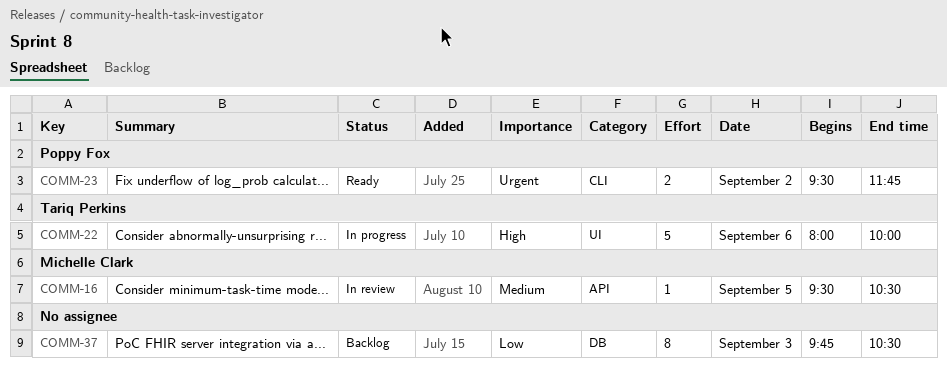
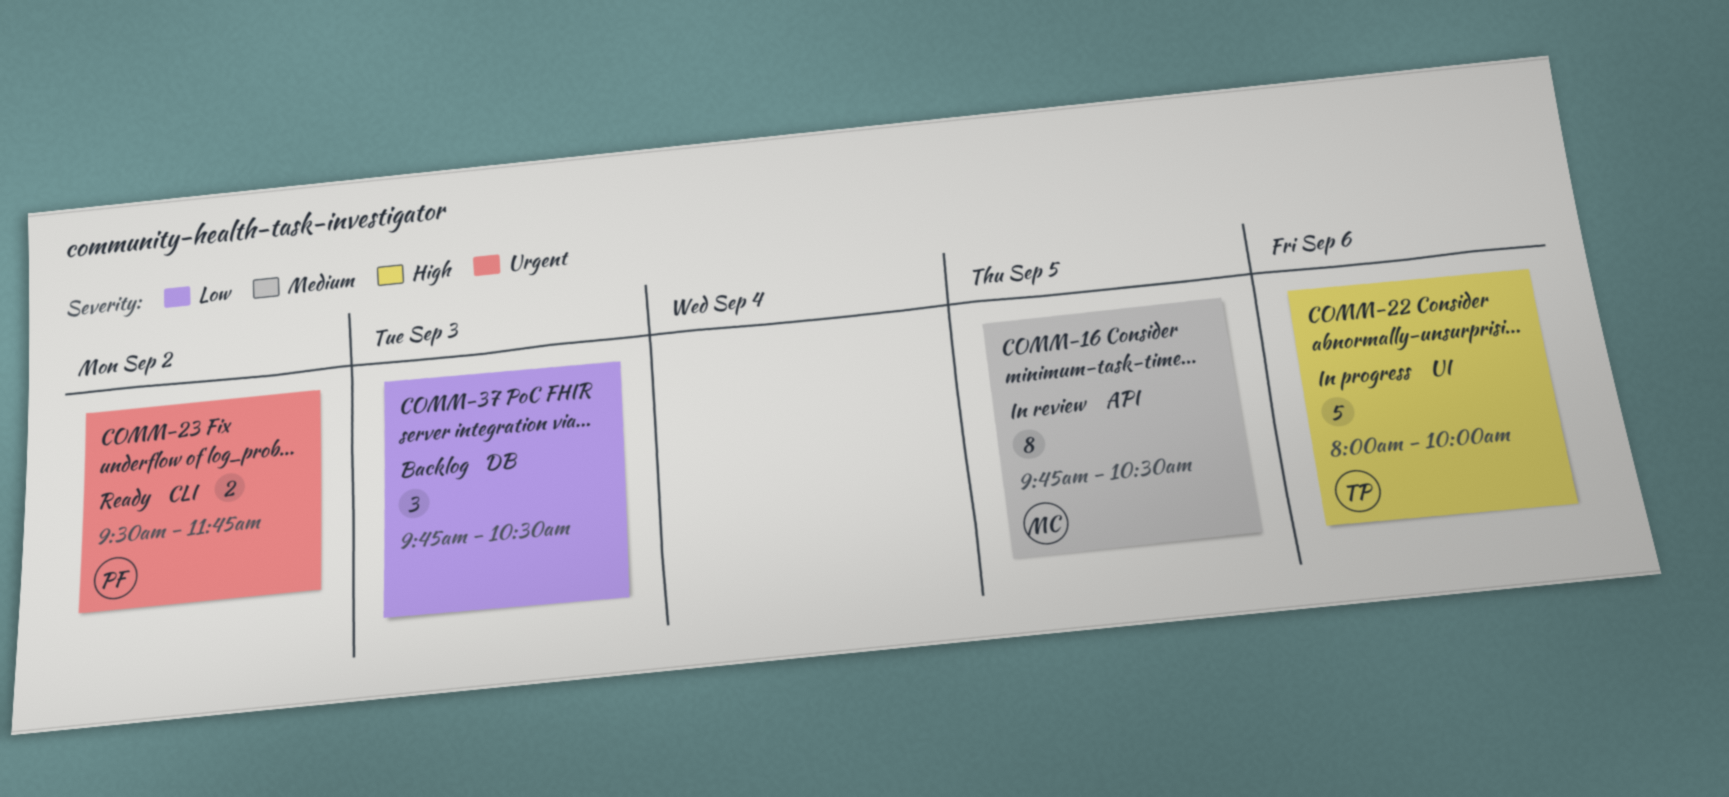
COMM-16, estimate: 1 -> 8
COMM-16, begins: 09:30 -> 09:45
COMM-37, estimate: 8 -> 3

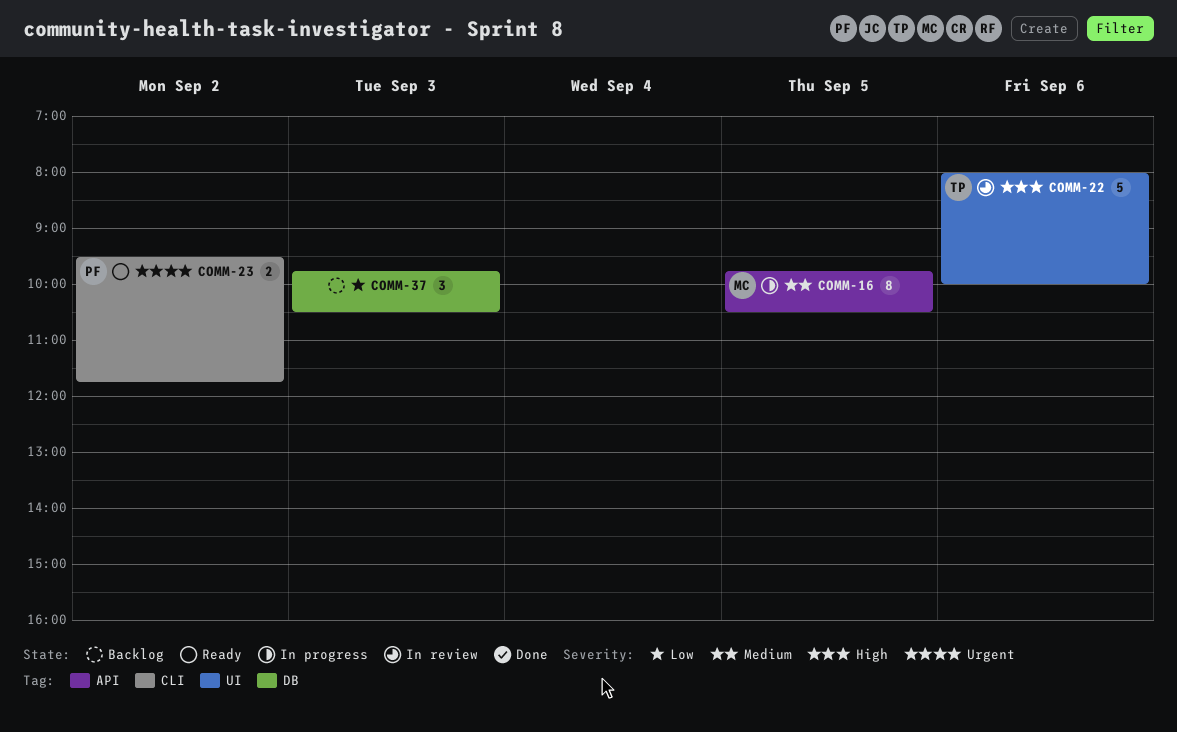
COMM-16, status: In review -> In progress
COMM-22, status: In progress -> In review

